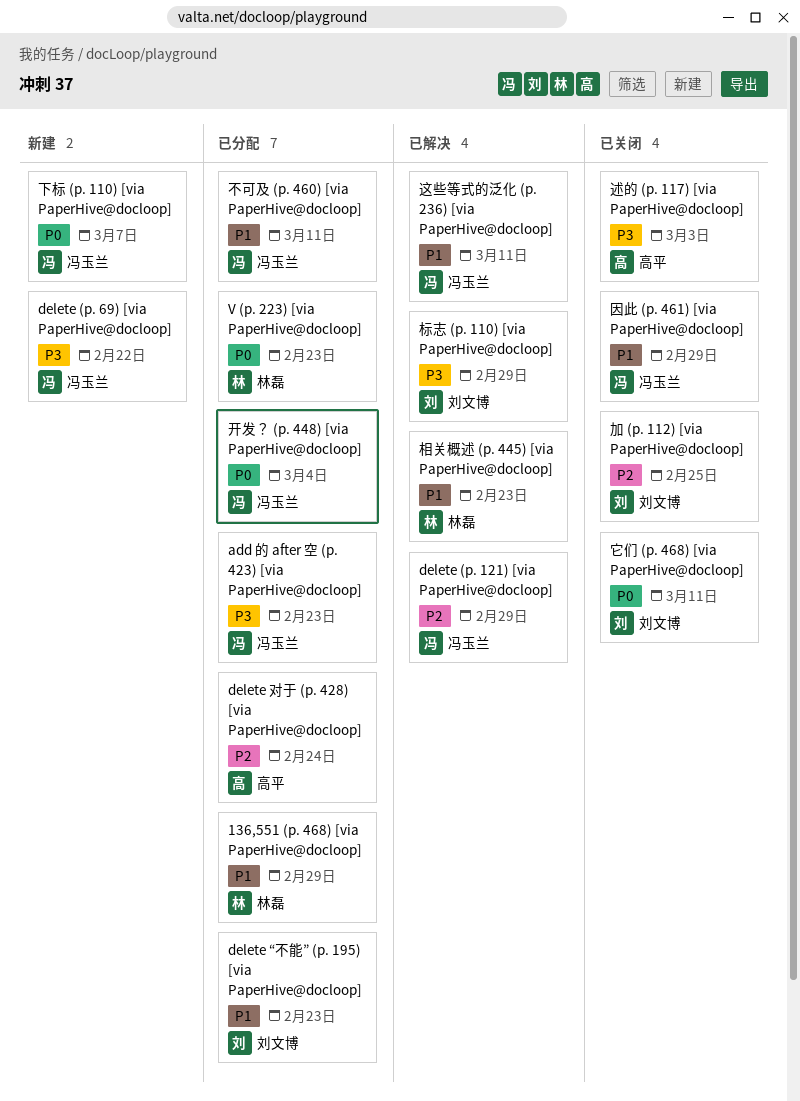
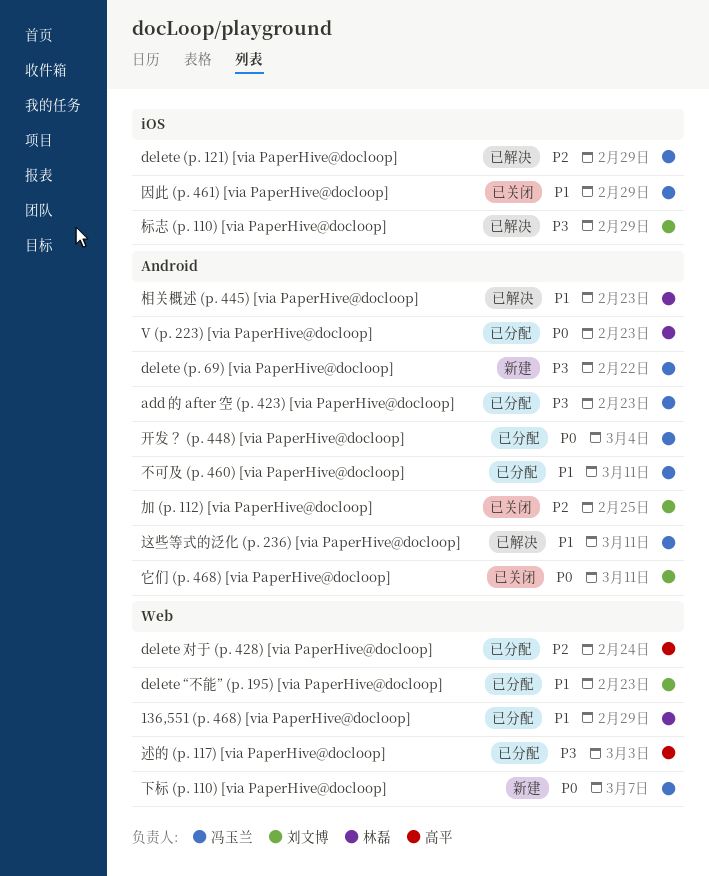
述的 (p. 117) [via PaperHive@docloop], status: 已关闭 -> 已分配

